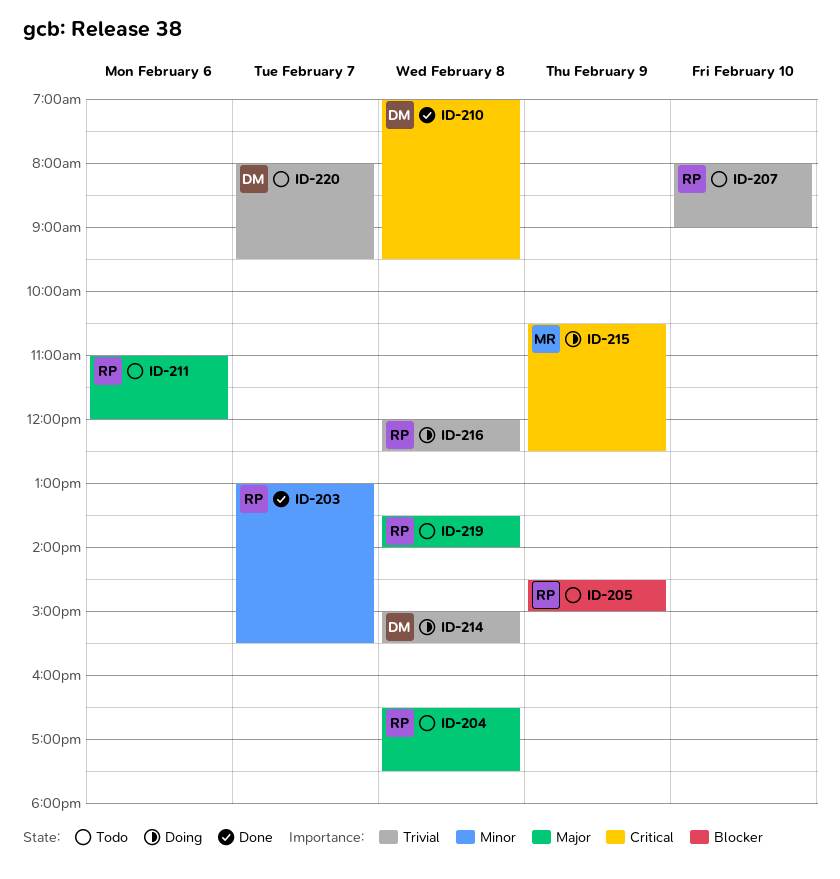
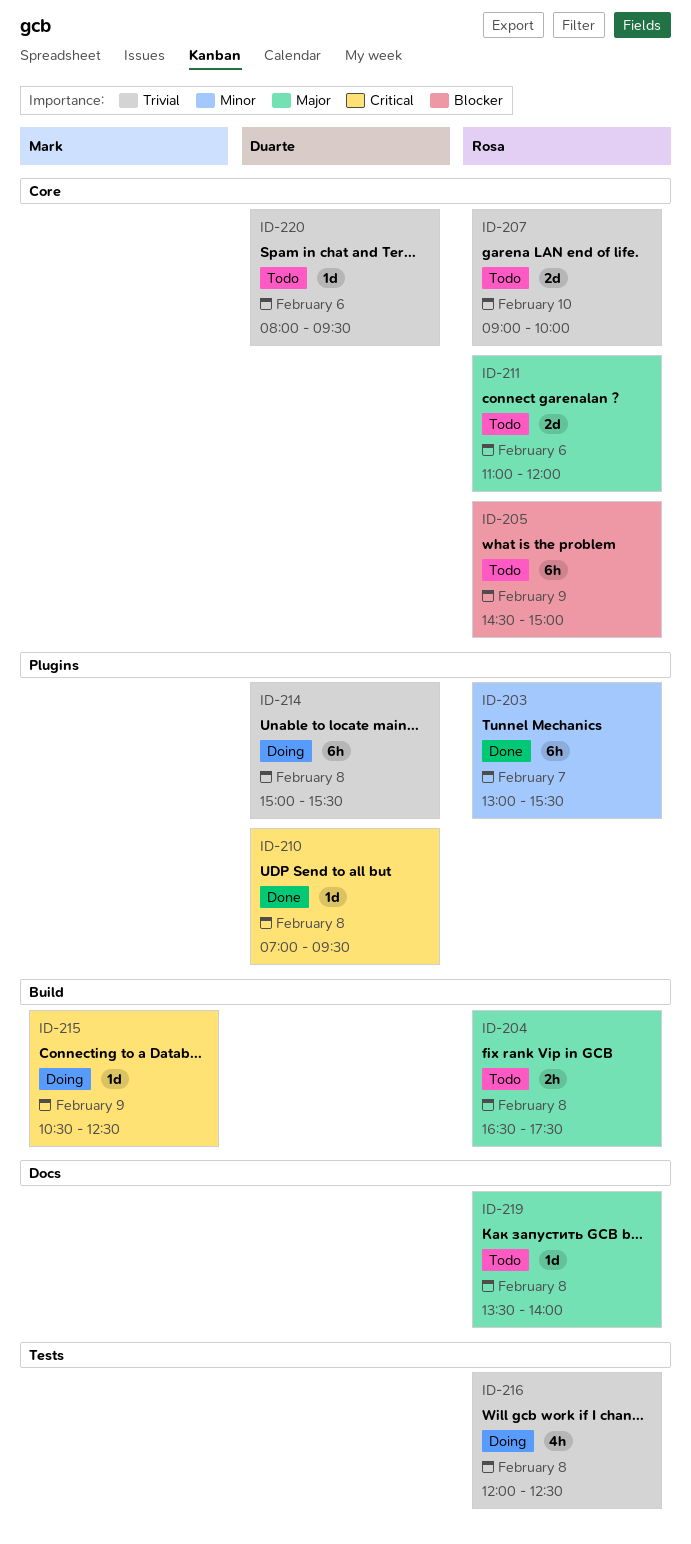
ID-207, begins: 08:00 -> 09:00
ID-207, ends: 09:00 -> 10:00
ID-220, day: Feb 7 -> Feb 6

